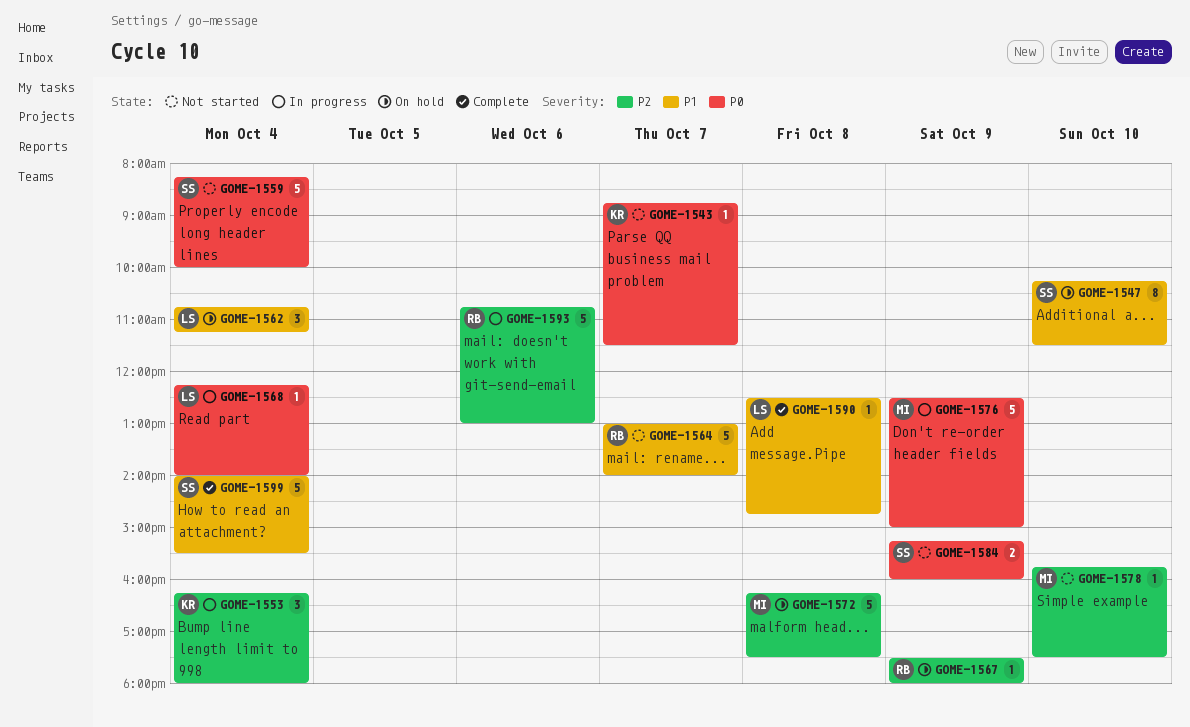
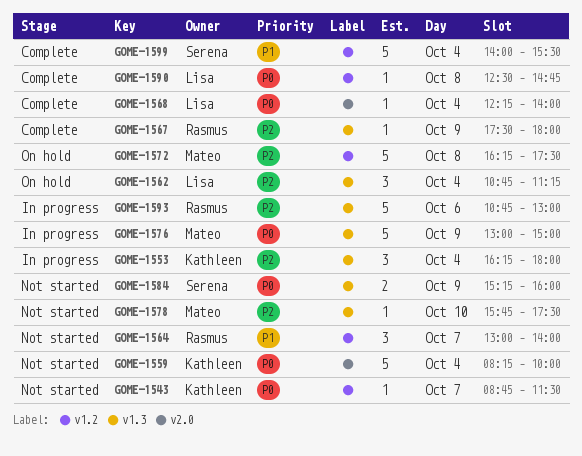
GOME-1547: present -> none
GOME-1559, owner: Serena -> Kathleen
GOME-1562, priority: P1 -> P2
GOME-1564, estimate: 5 -> 3
GOME-1567, status: On hold -> Complete
GOME-1568, status: In progress -> Complete
GOME-1576, begins: 12:30 -> 13:00
GOME-1590, priority: P1 -> P0

